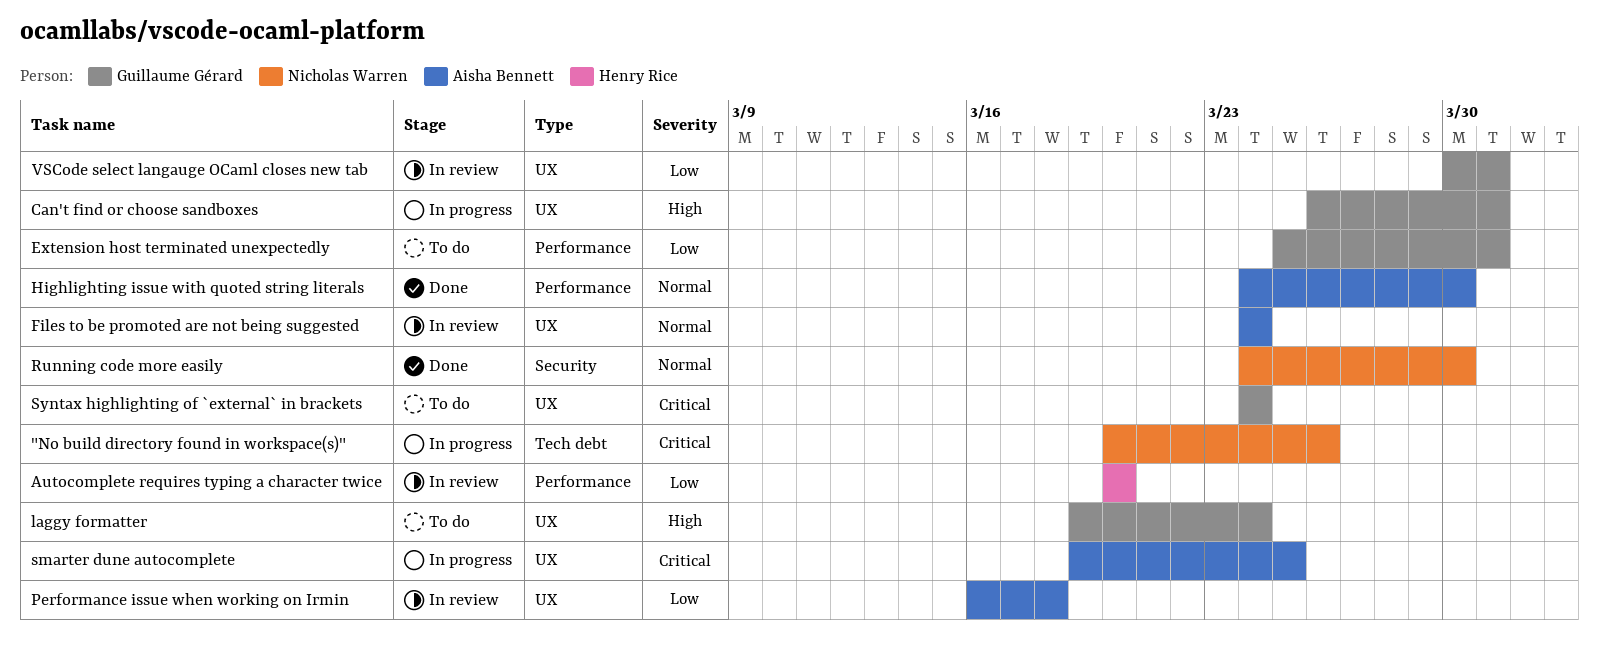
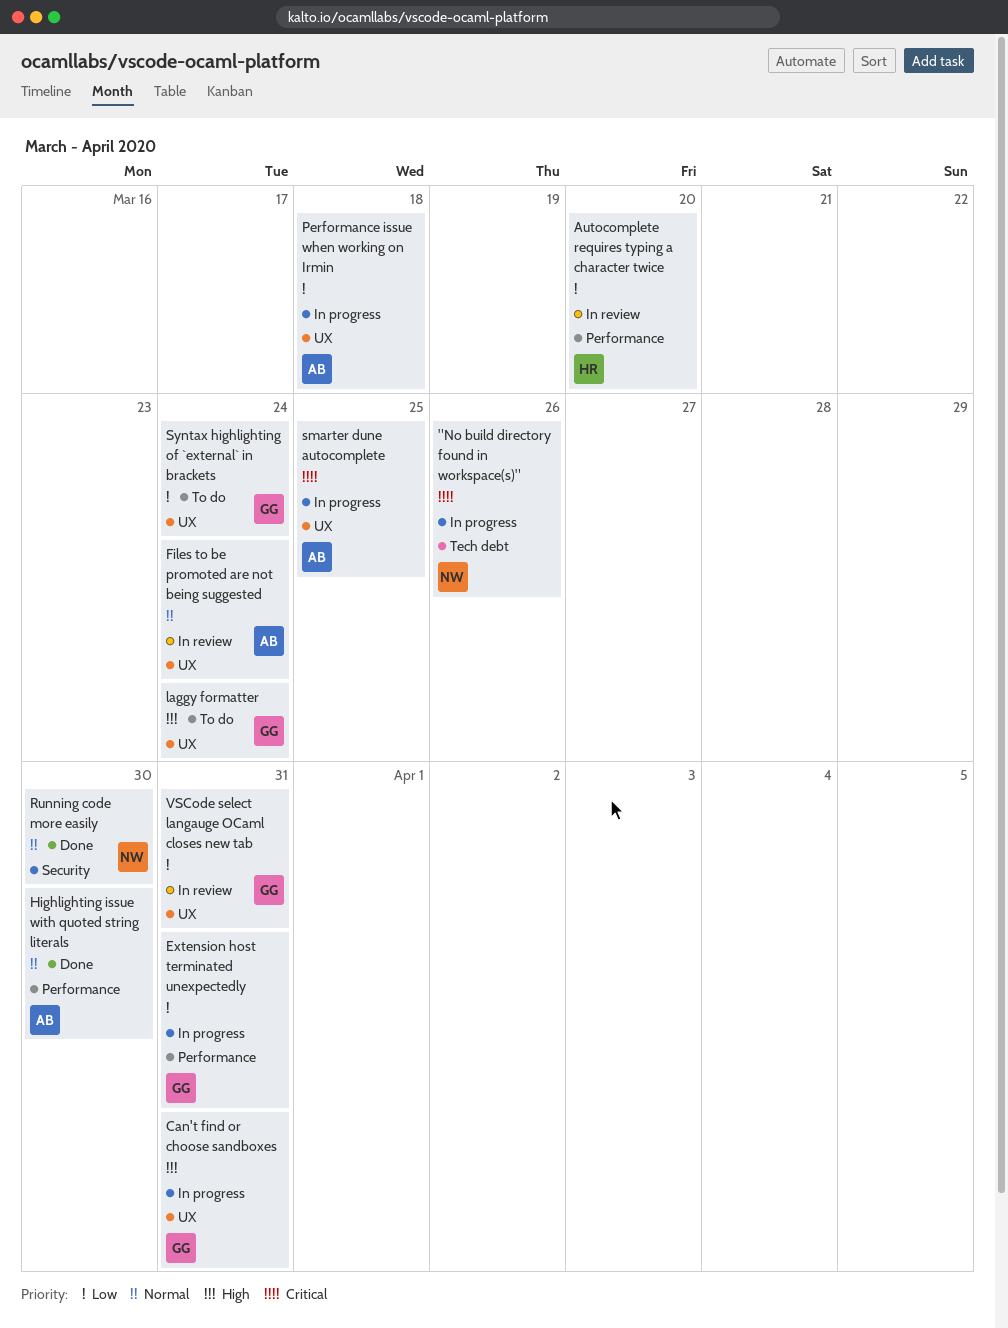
Extension host terminated unexpectedly, status: To do -> In progress
Performance issue when working on Irmin, status: In review -> In progress
Syntax highlighting of `external` in brackets, priority: Critical -> Low

